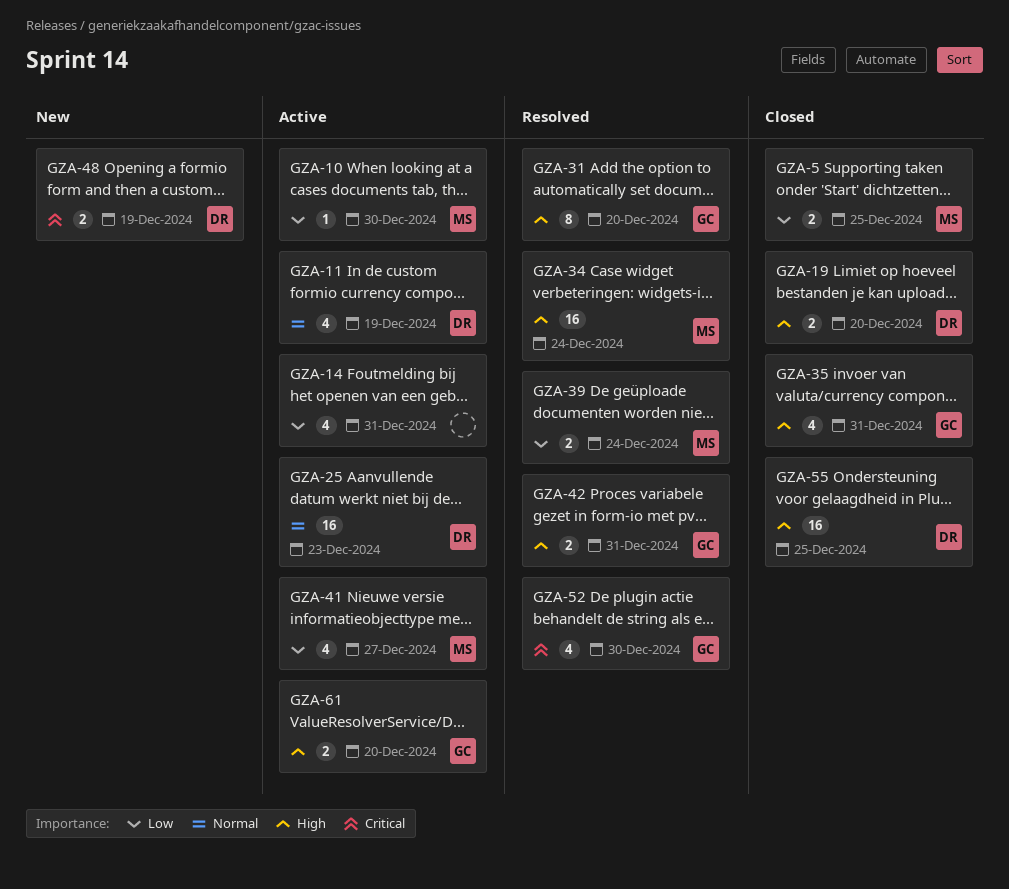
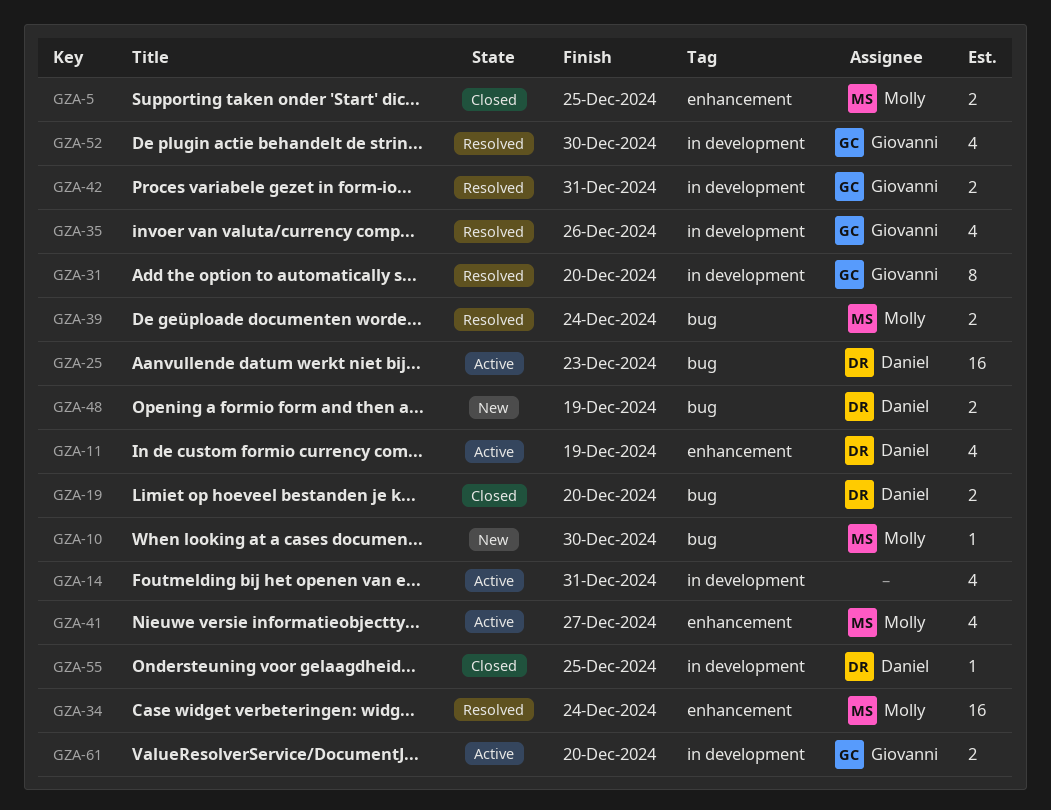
GZA-10, status: Active -> New
GZA-35, status: Closed -> Resolved
GZA-35, due: Dec 31 -> Dec 26
GZA-55, estimate: 16 -> 1

